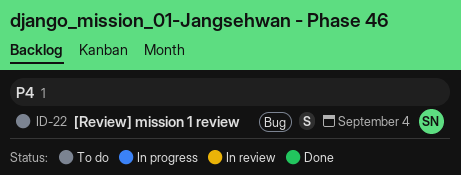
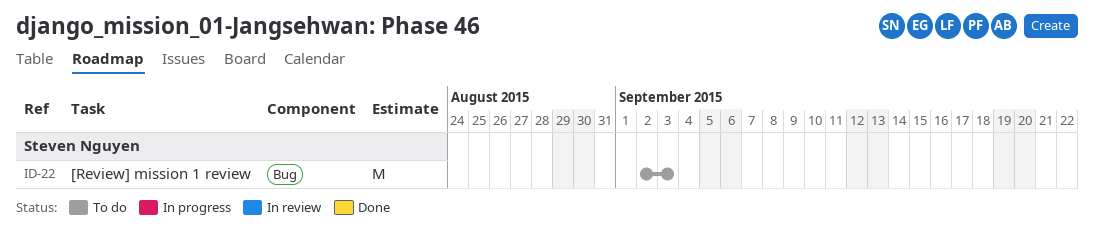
ID-22, estimate: S -> M
ID-22, due: Sep 4 -> Sep 3

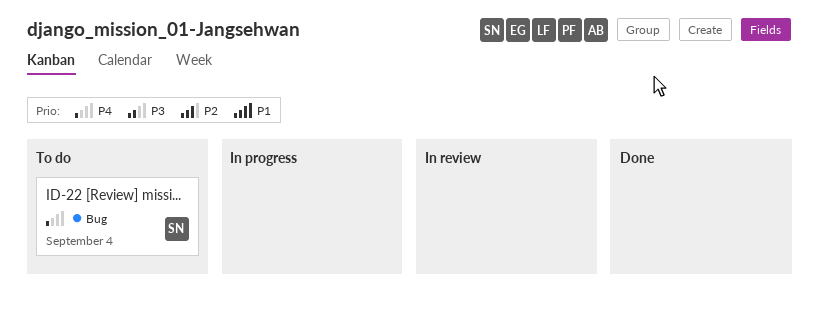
ID-22, due: Sep 3 -> Sep 4

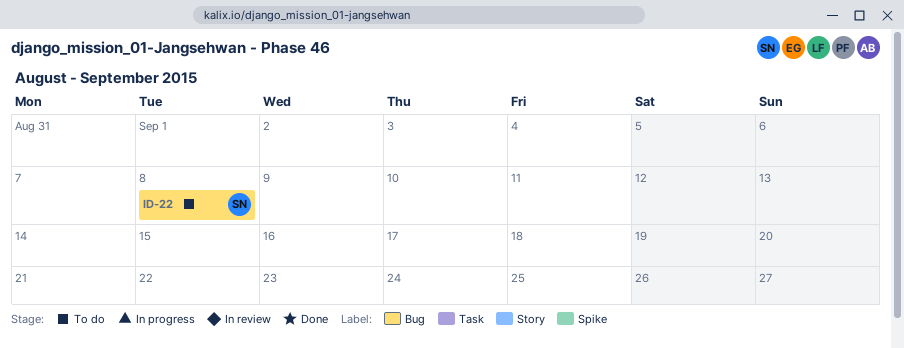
ID-22, due: Sep 4 -> Sep 8

